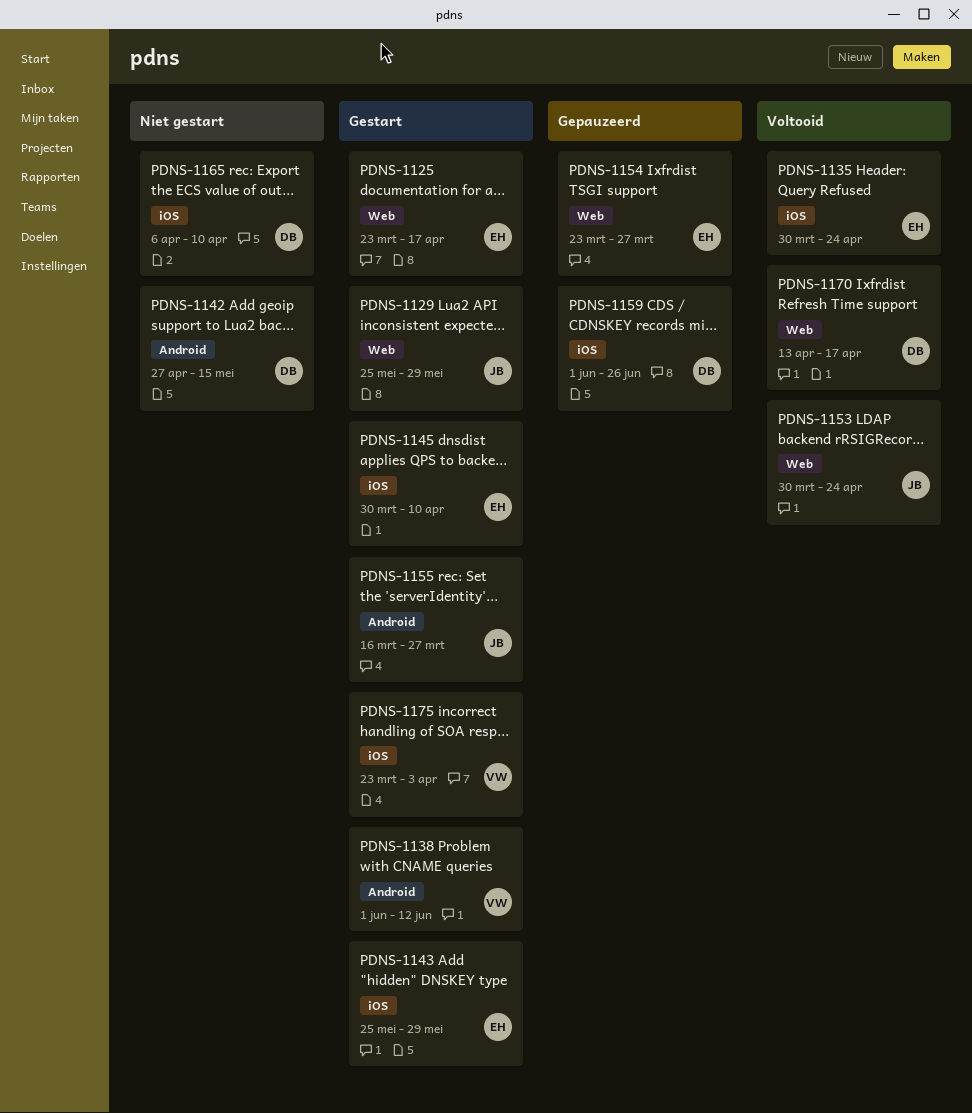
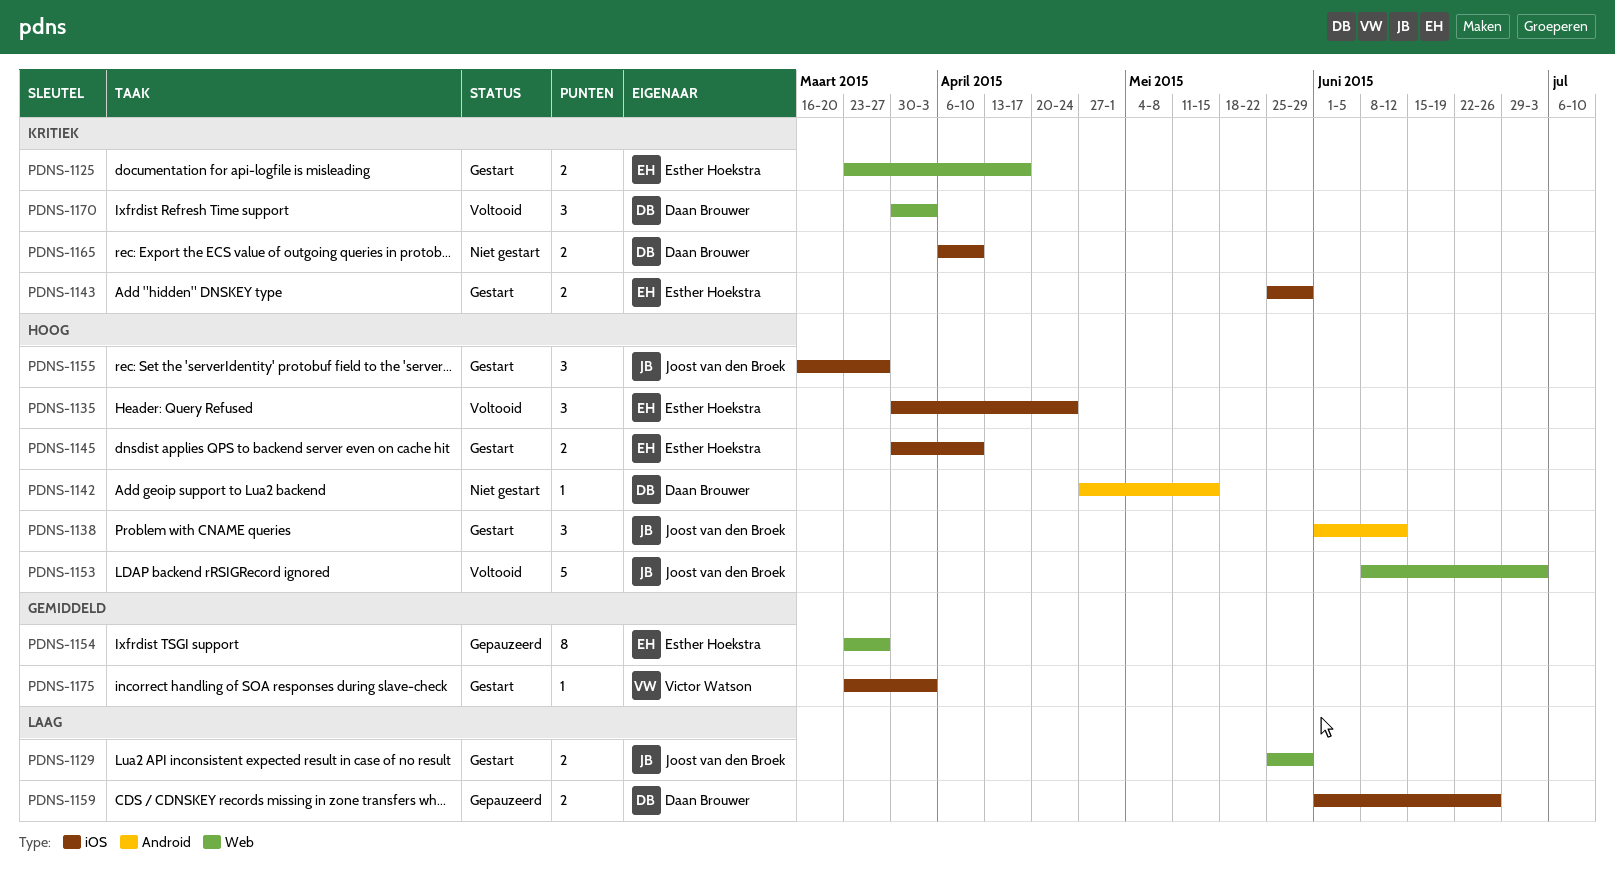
PDNS-1138, owner: Victor Watson -> Joost van den Broek
PDNS-1153, start: Mar 30 -> Jun 8
PDNS-1153, due: Apr 24 -> Jul 3
PDNS-1155, label: Android -> iOS
PDNS-1170, start: Apr 13 -> Mar 30
PDNS-1170, due: Apr 17 -> Apr 3

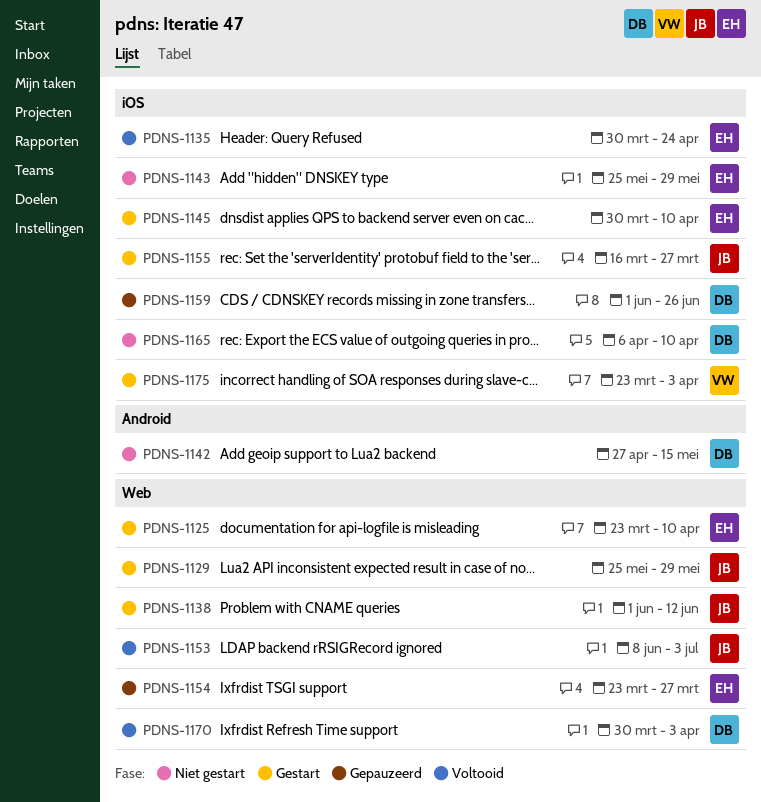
PDNS-1125, due: Apr 17 -> Apr 10
PDNS-1138, label: Android -> Web
PDNS-1143, status: Gestart -> Niet gestart

